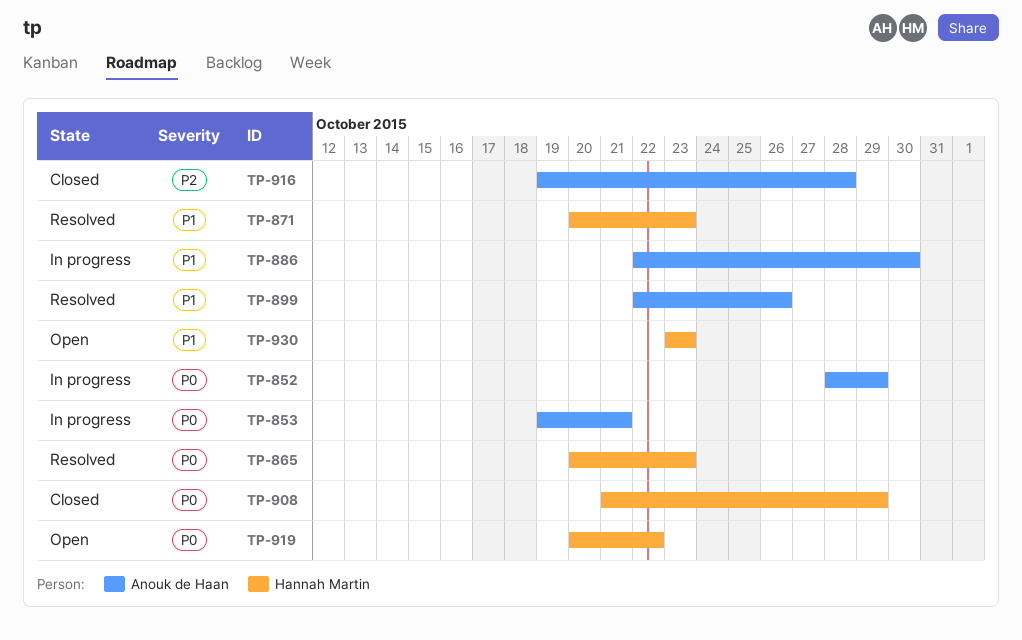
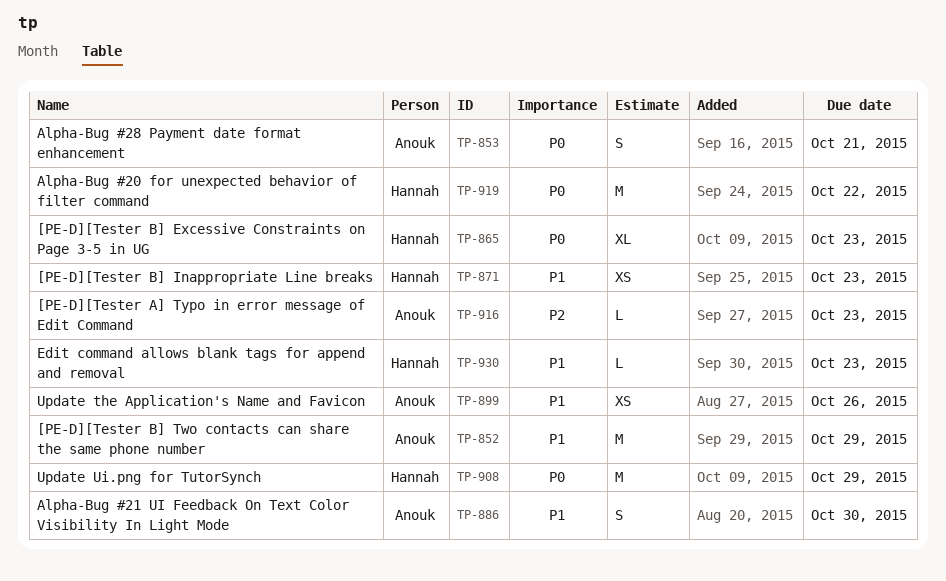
TP-852, priority: P0 -> P1
TP-916, due: Oct 28 -> Oct 23

